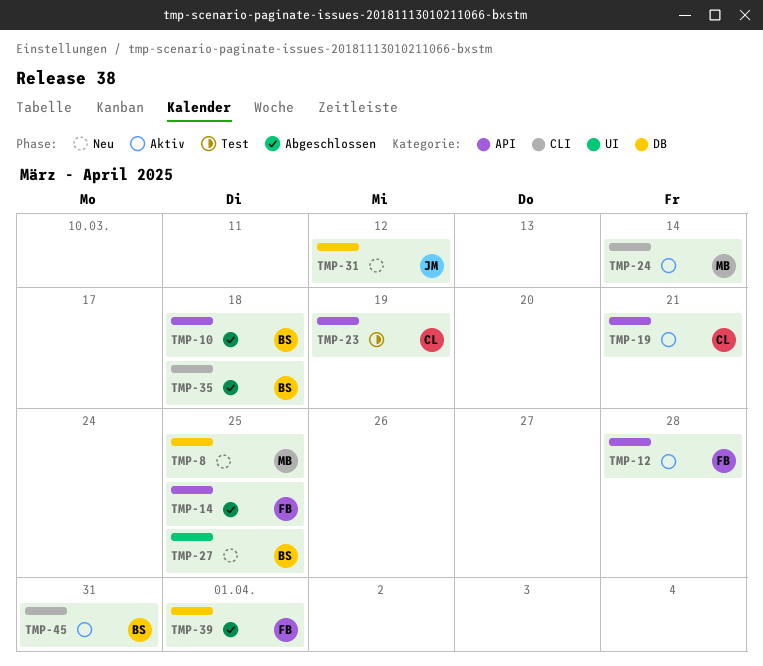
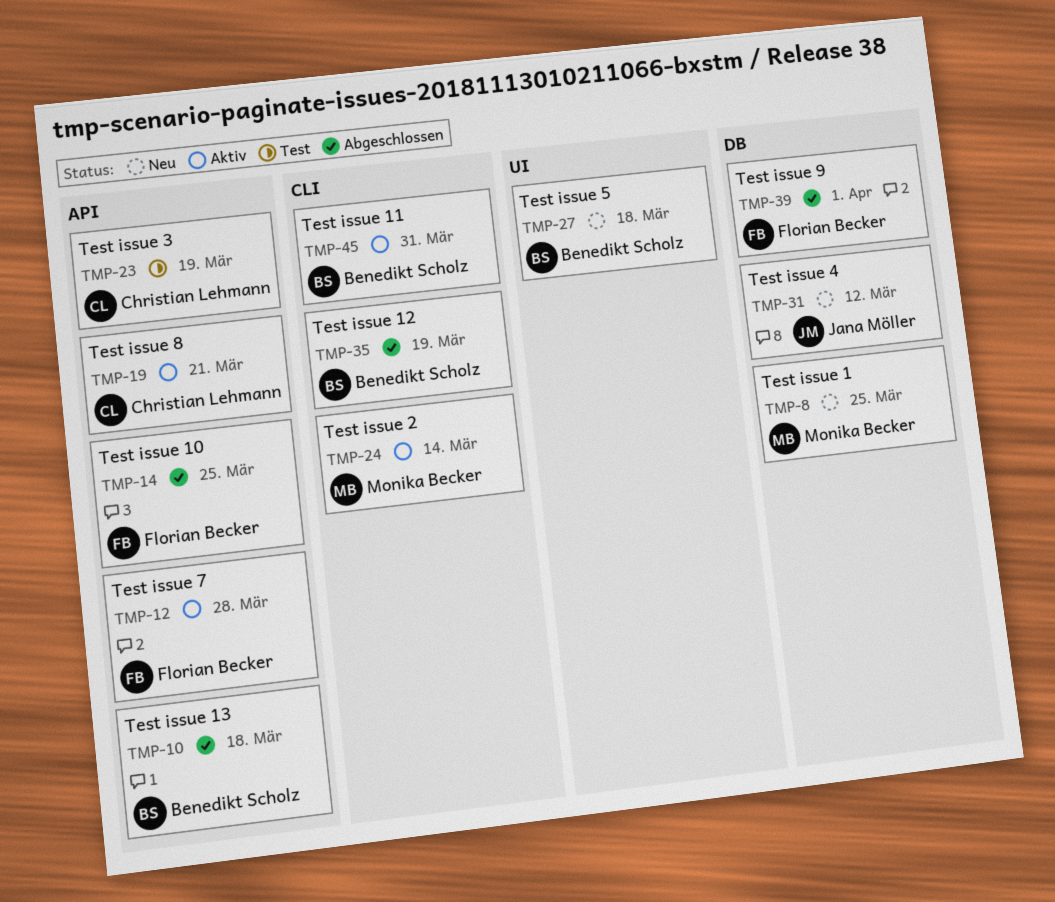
TMP-27, due: Mar 25 -> Mar 18
TMP-35, due: Mar 18 -> Mar 19

